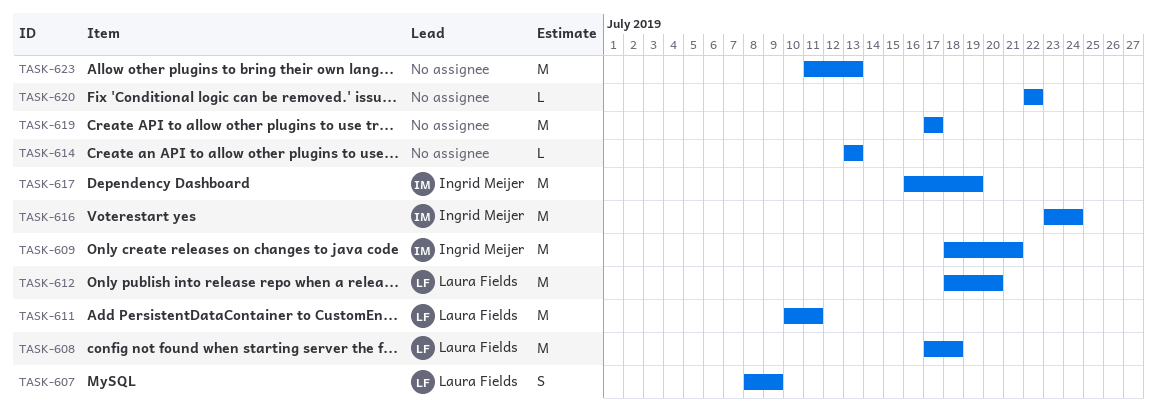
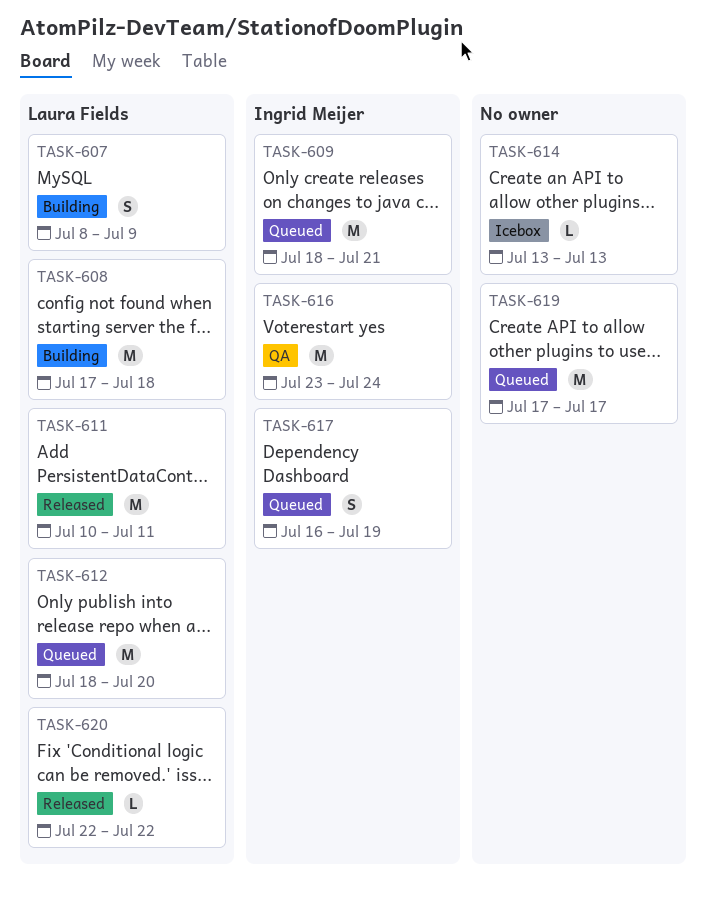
TASK-617, estimate: M -> S
TASK-620, owner: none -> Laura Fields
TASK-623: present -> none

